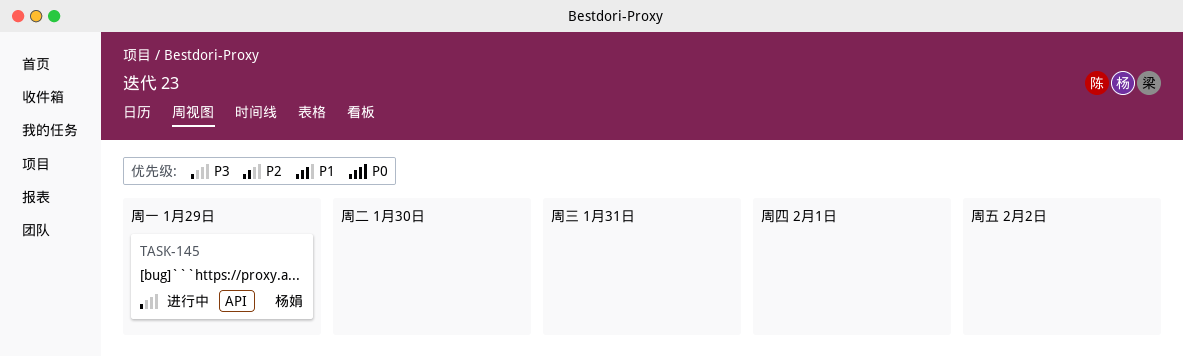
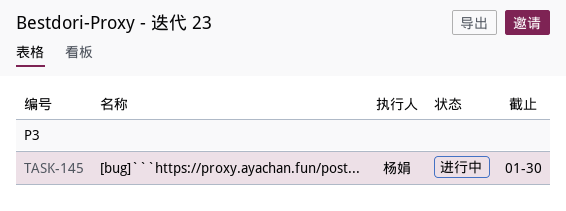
TASK-145, due: Jan 29 -> Jan 30

